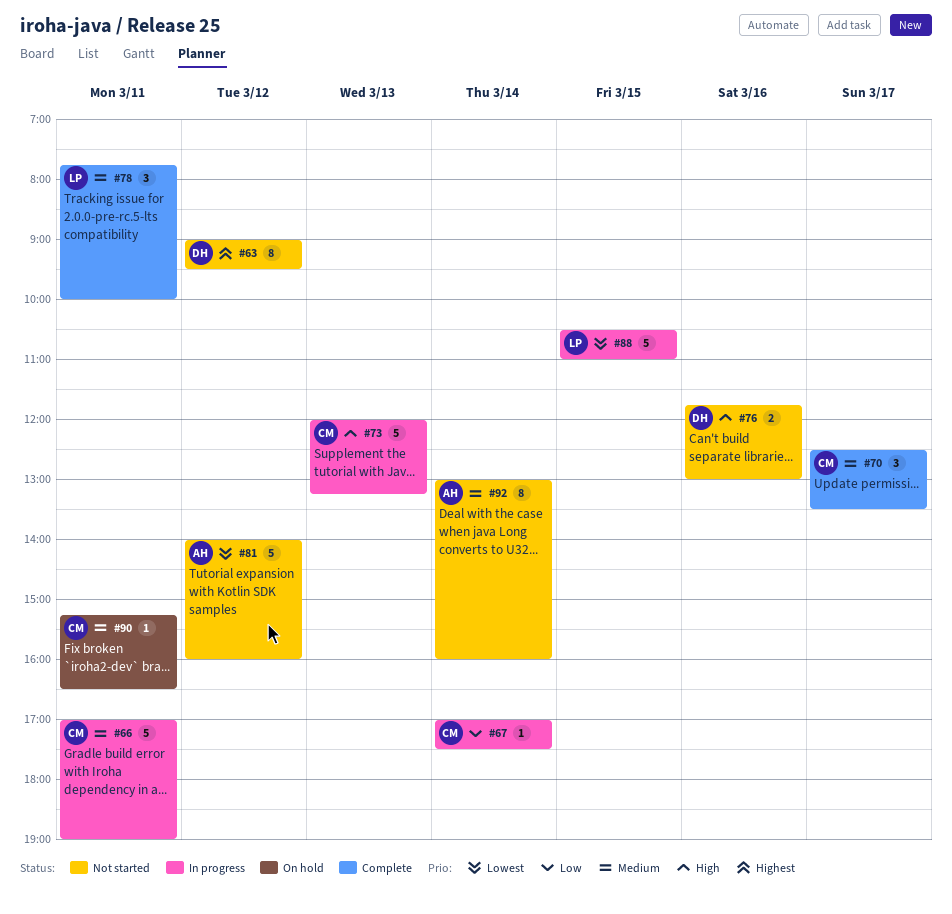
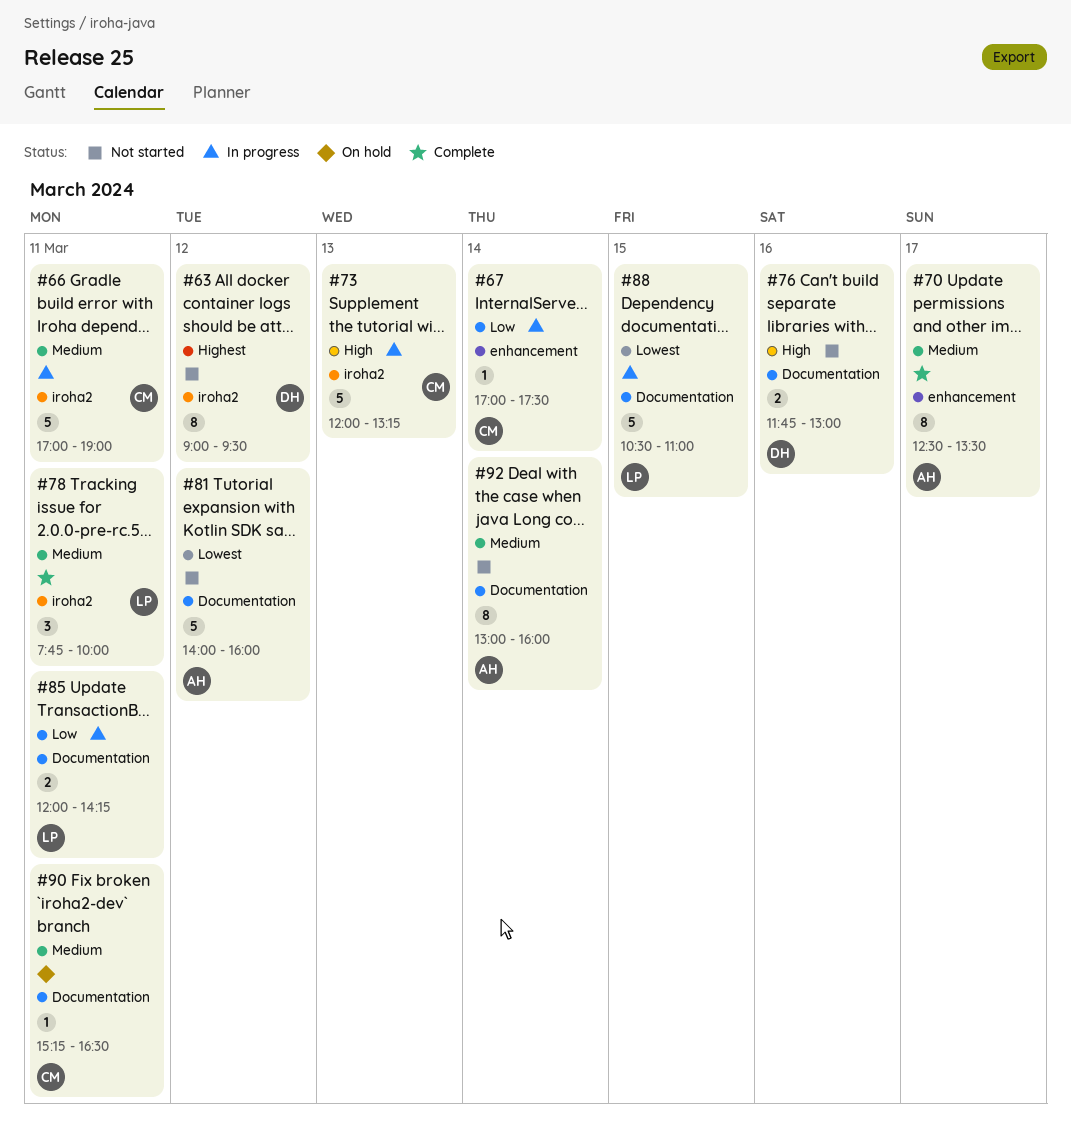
#70, owner: CM -> AH
#70, estimate: 3 -> 8
#85: none -> present

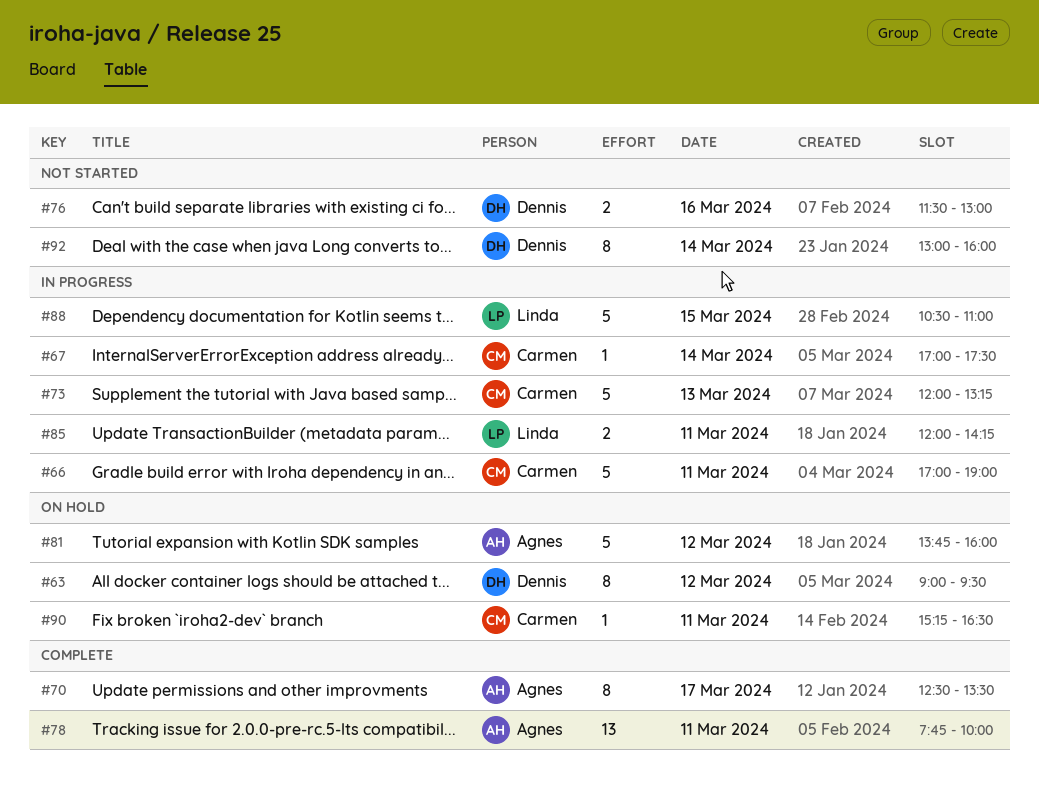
#63, status: Not started -> On hold
#76, begins: 11:45 -> 11:30
#78, owner: Linda -> Agnes
#78, estimate: 3 -> 13
#81, status: Not started -> On hold
#81, begins: 14:00 -> 13:45
#92, owner: Agnes -> Dennis

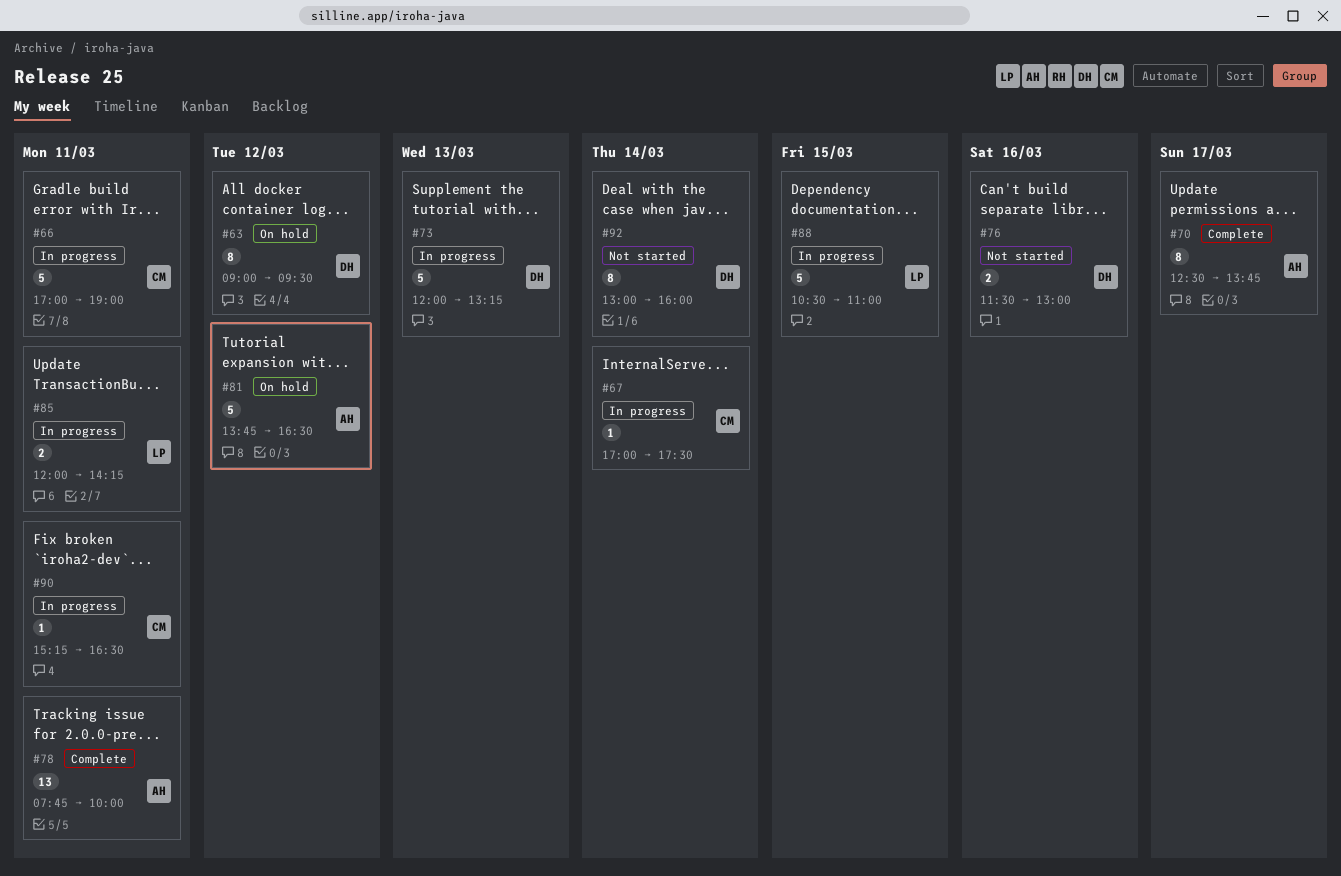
#70, ends: 13:30 -> 13:45
#73, owner: Carmen -> Dennis
#81, ends: 16:00 -> 16:30
#90, status: On hold -> In progress

